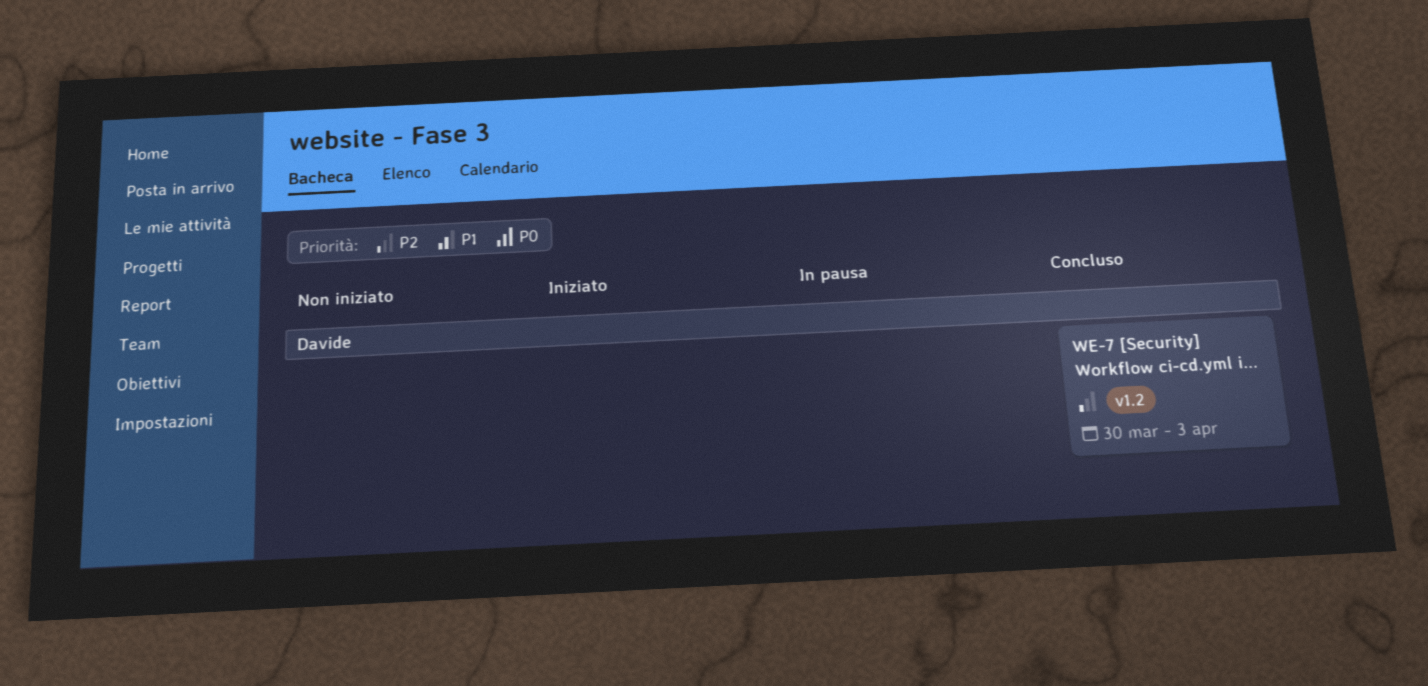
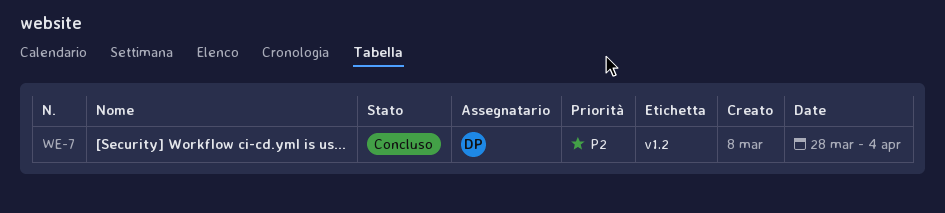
WE-7, start: Mar 30 -> Mar 28
WE-7, due: Apr 3 -> Apr 4

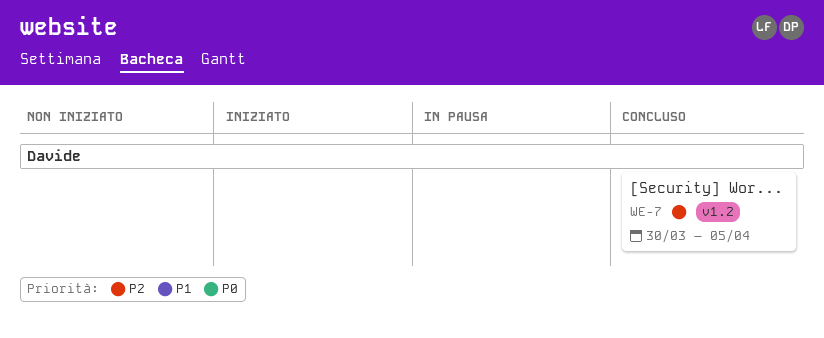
WE-7, start: Mar 28 -> Mar 30
WE-7, due: Apr 4 -> Apr 5

